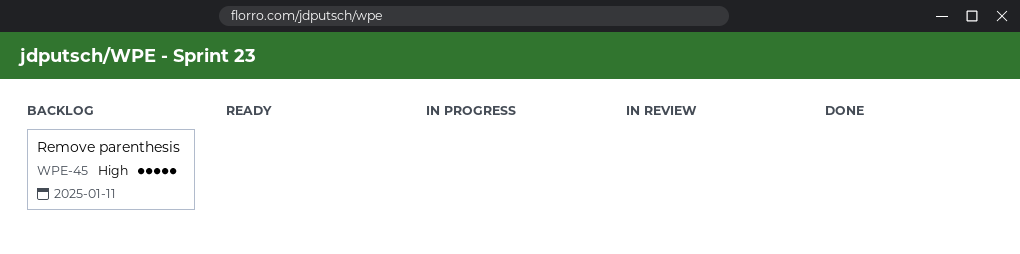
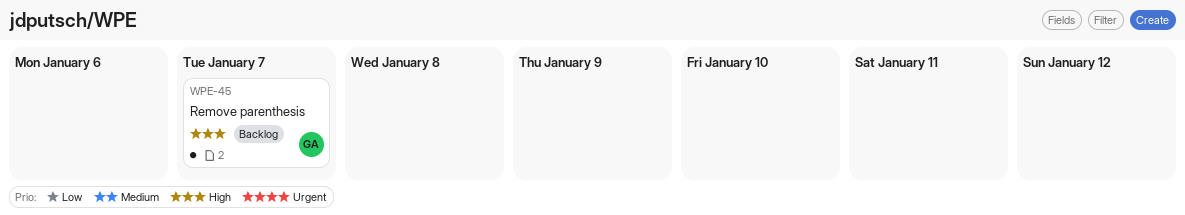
WPE-45, estimate: 5 -> 1
WPE-45, due: Jan 11 -> Jan 7

